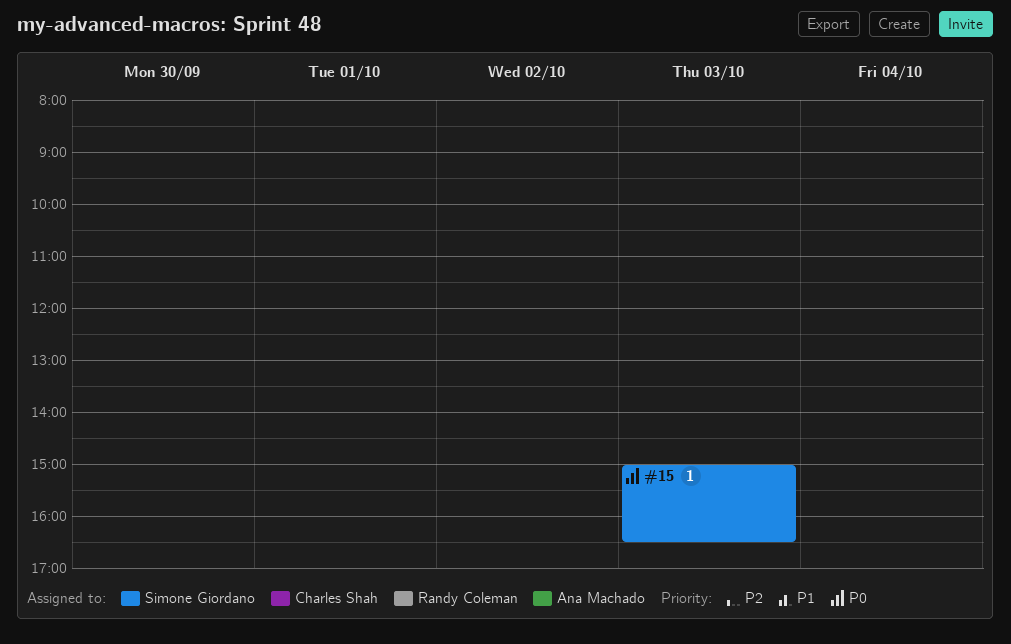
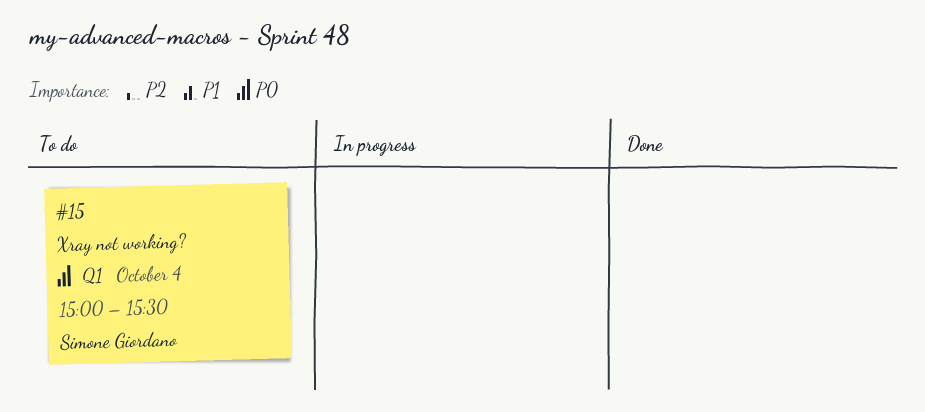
#15, day: Oct 3 -> Oct 4
#15, ends: 16:30 -> 15:30

